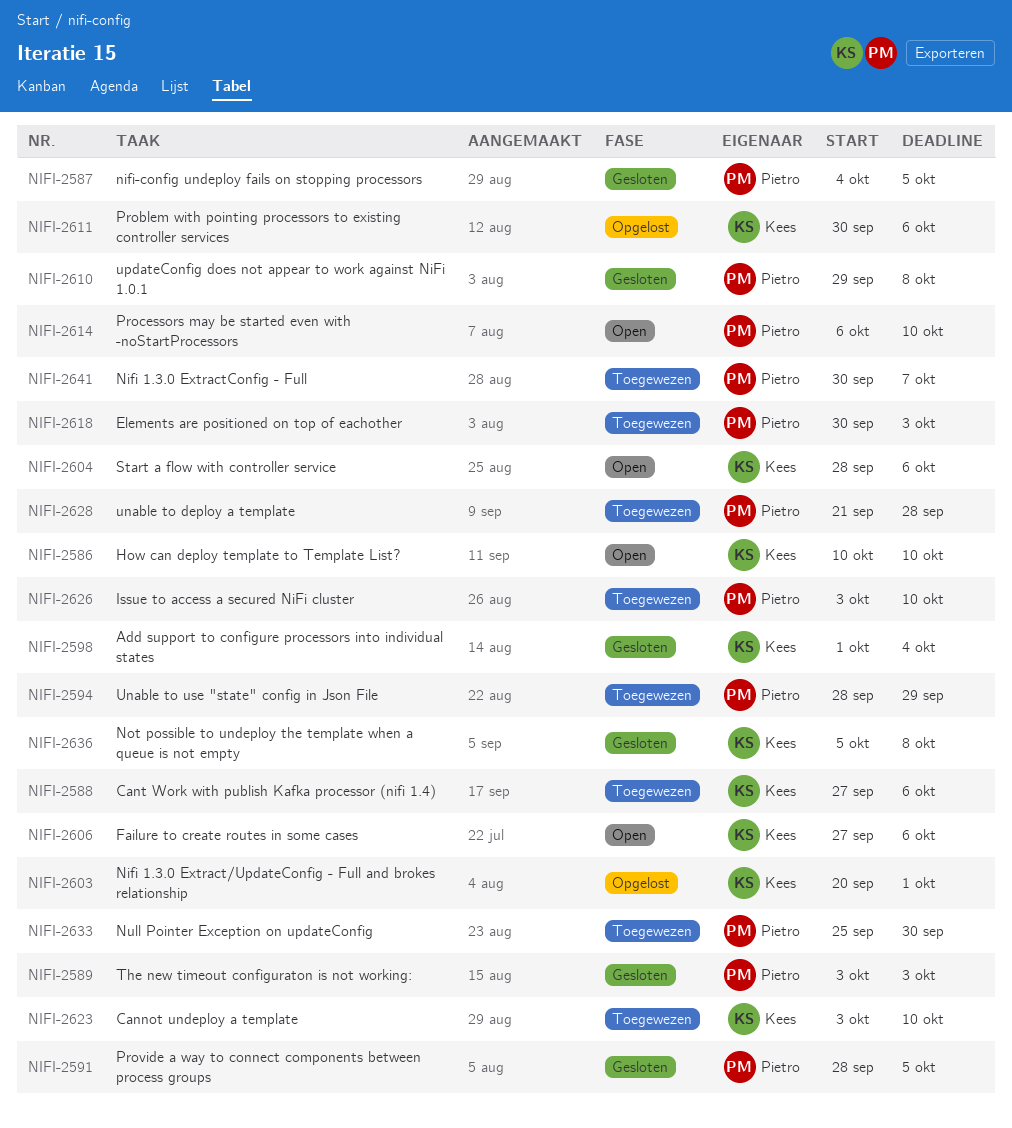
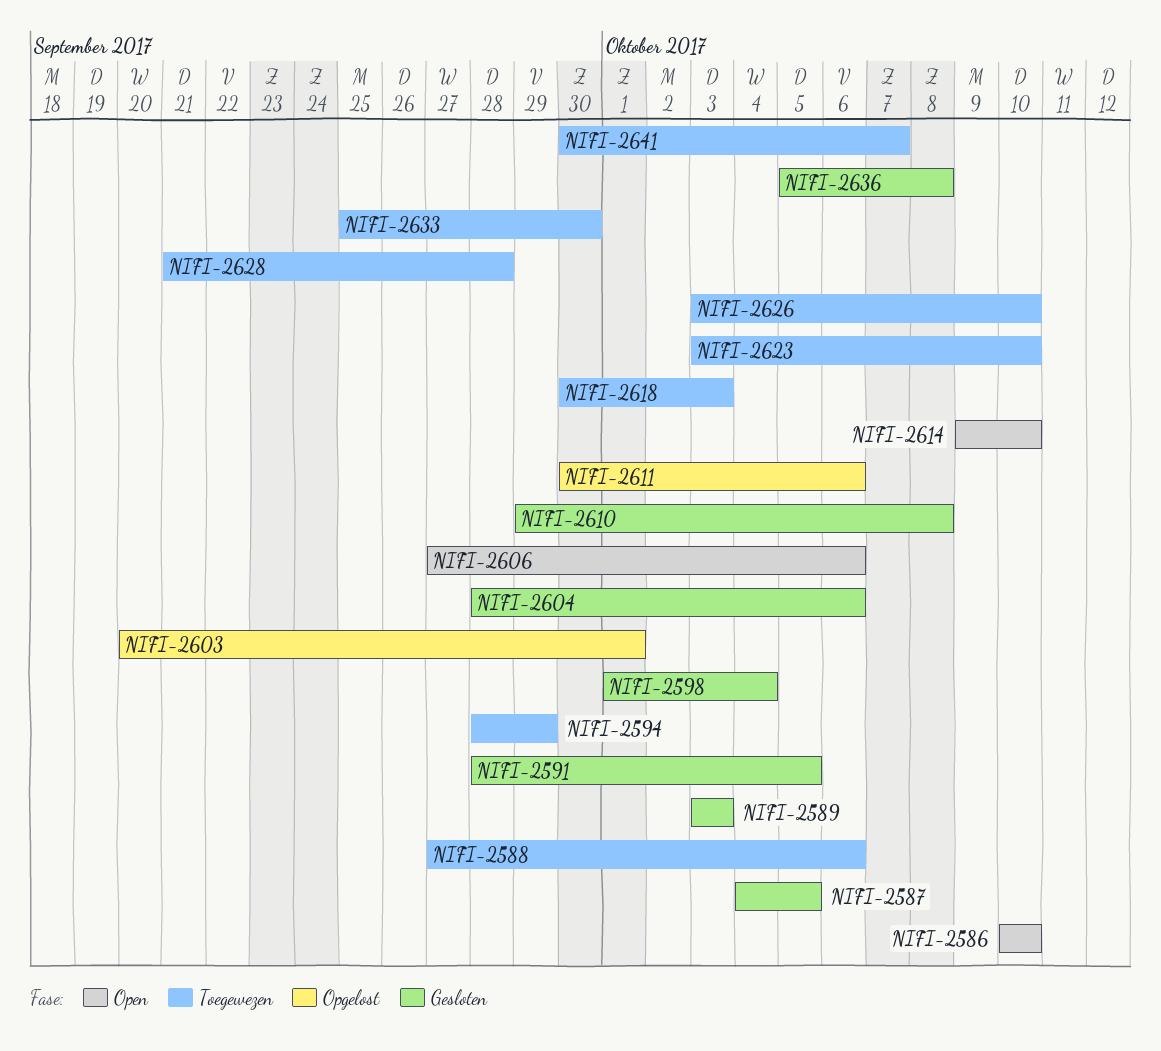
NIFI-2604, status: Open -> Gesloten
NIFI-2614, start: Oct 6 -> Oct 9

